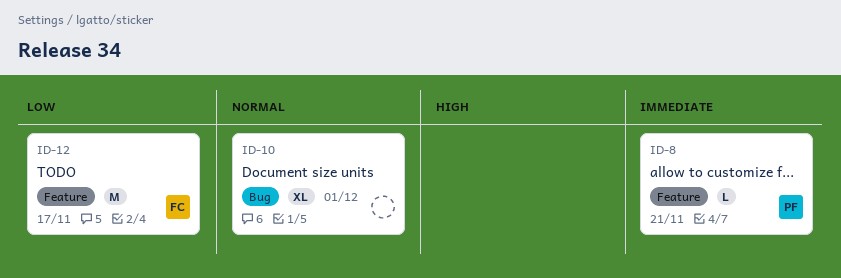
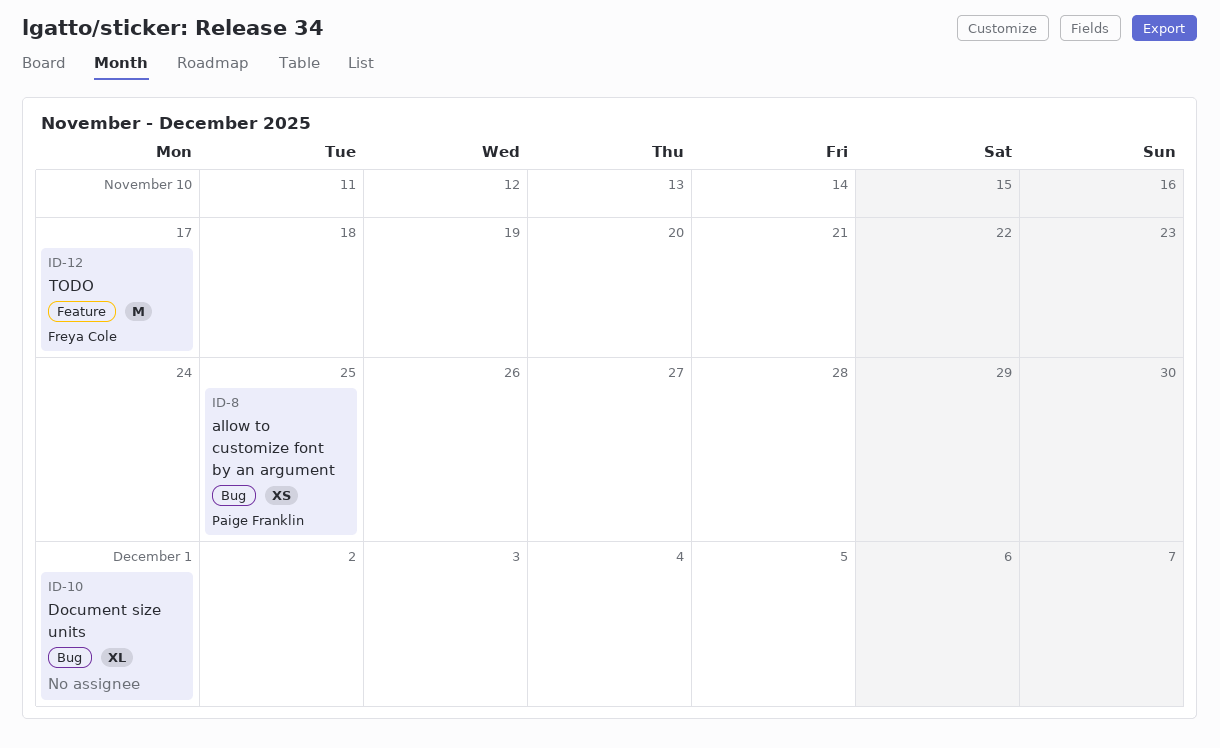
ID-8, label: Feature -> Bug
ID-8, estimate: L -> XS
ID-8, due: Nov 21 -> Nov 25

